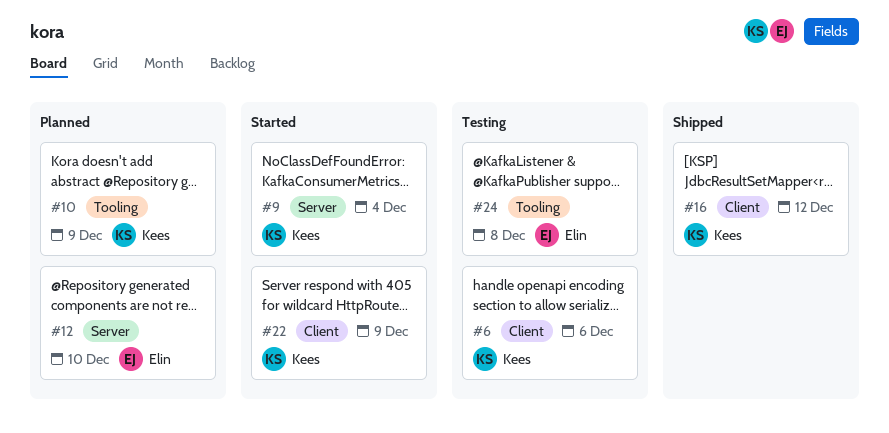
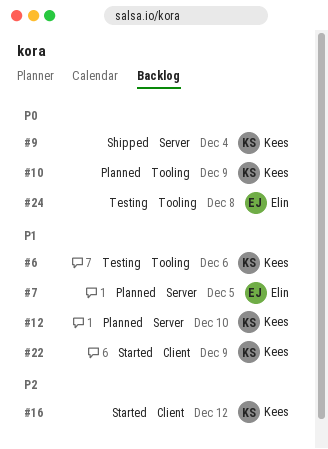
#6, label: Client -> Tooling
#7: none -> present
#9, status: Started -> Shipped
#12, owner: Elin -> Kees
#16, status: Shipped -> Started

